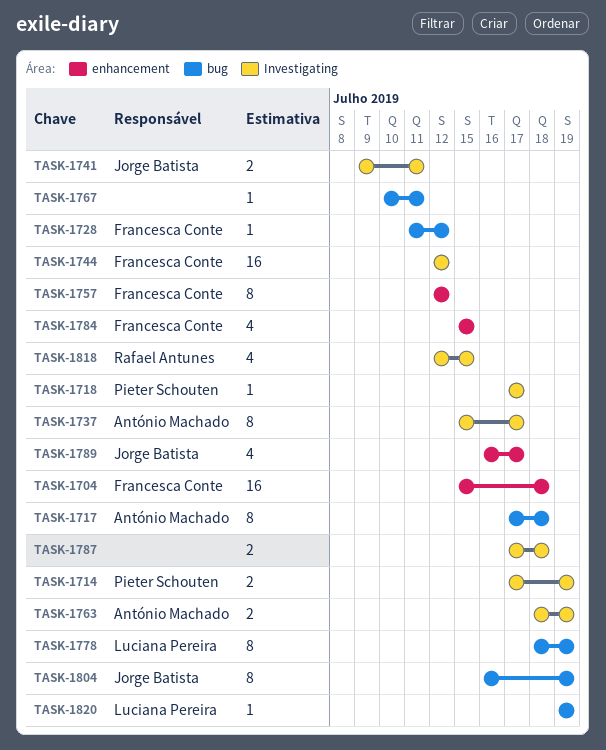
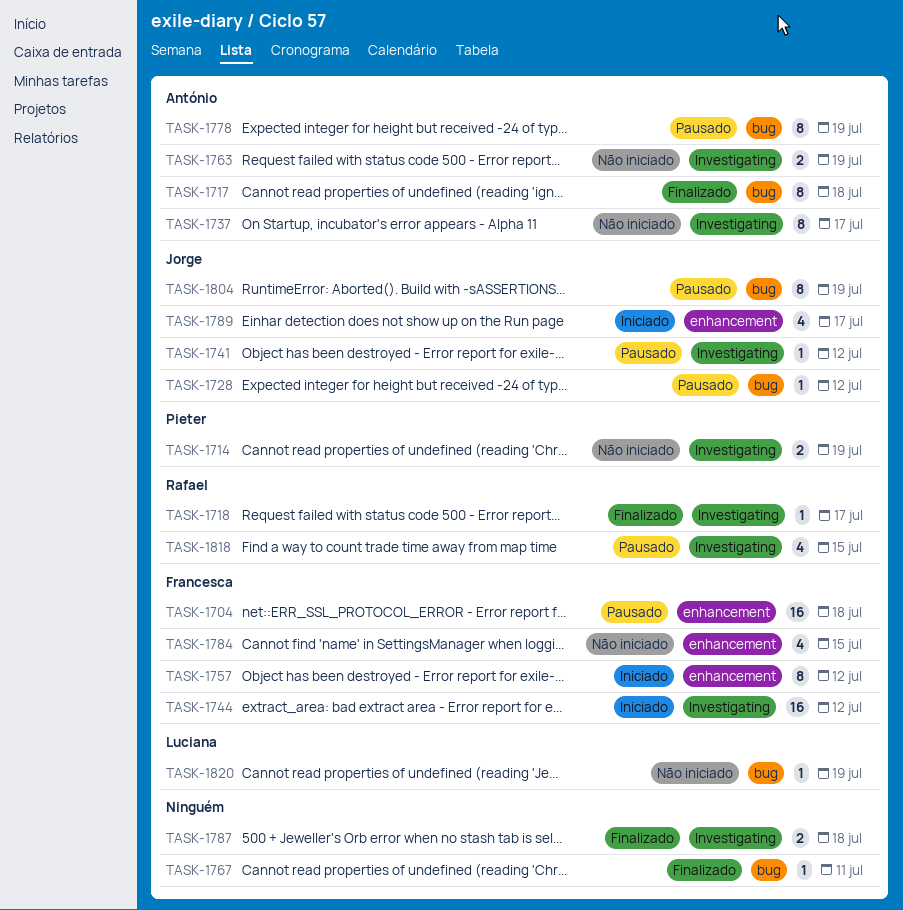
TASK-1718, owner: Pieter Schouten -> Rafael Antunes
TASK-1728, owner: Francesca Conte -> Jorge Batista
TASK-1741, estimate: 2 -> 1
TASK-1741, due: Jul 11 -> Jul 12
TASK-1778, owner: Luciana Pereira -> António Machado

